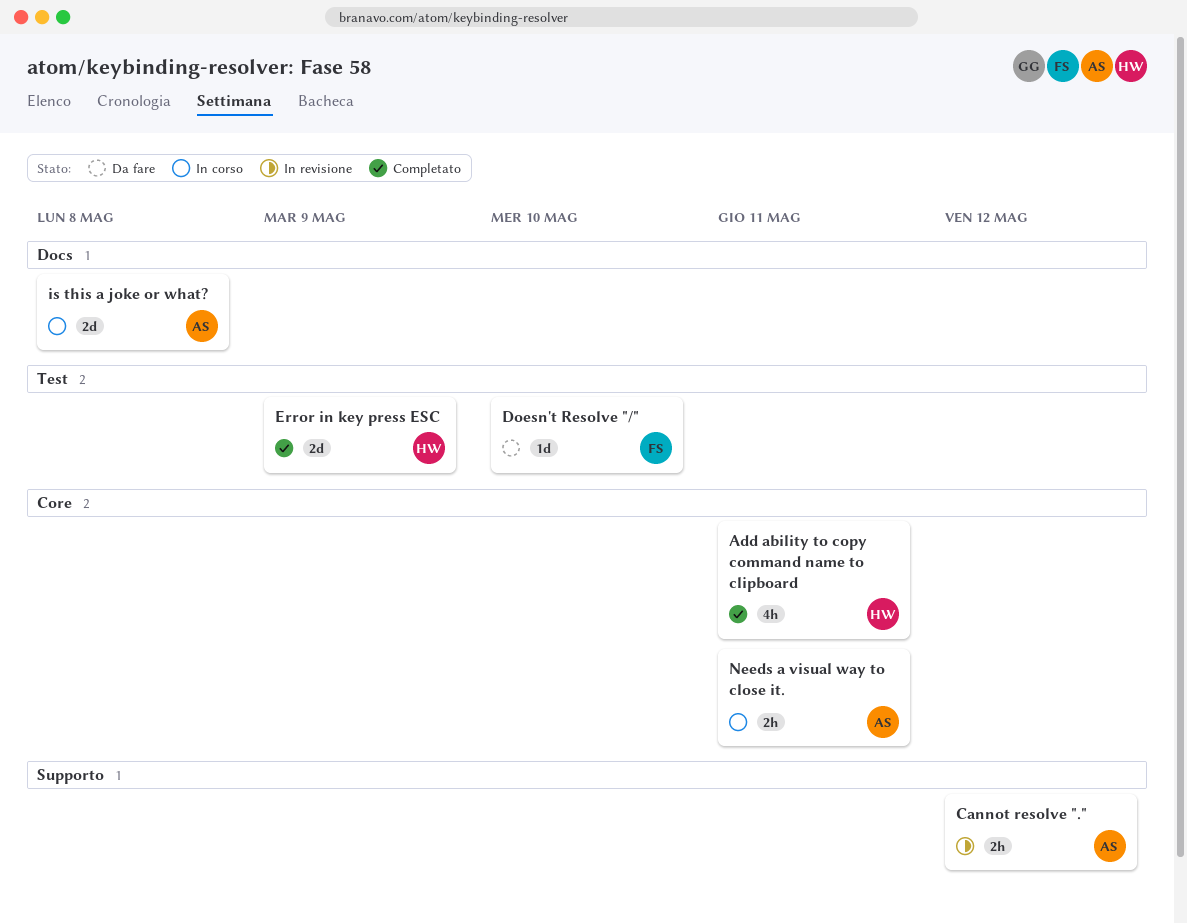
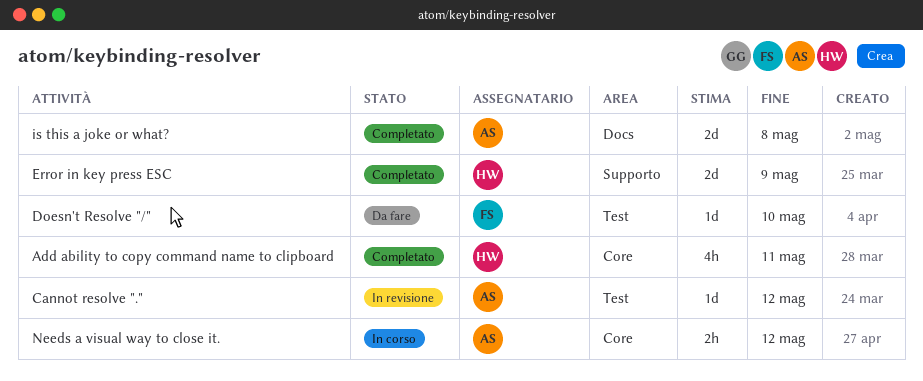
Cannot resolve ".", label: Supporto -> Test
Cannot resolve ".", estimate: 2h -> 1d
Error in key press ESC, label: Test -> Supporto
is this a joke or what?, status: In corso -> Completato
Needs a visual way to close it., due: May 11 -> May 12

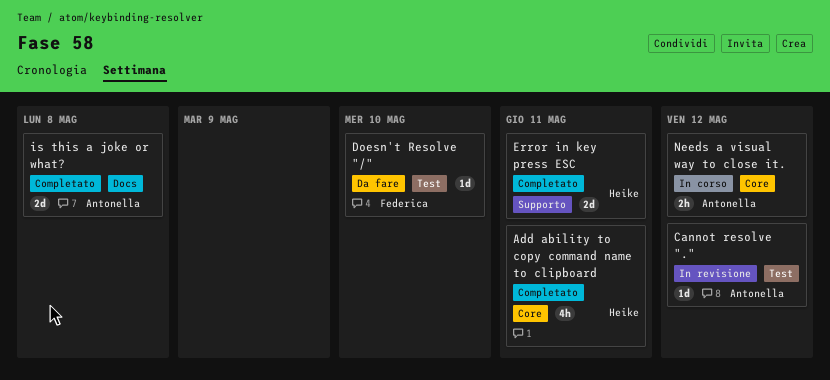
Error in key press ESC, due: May 9 -> May 11

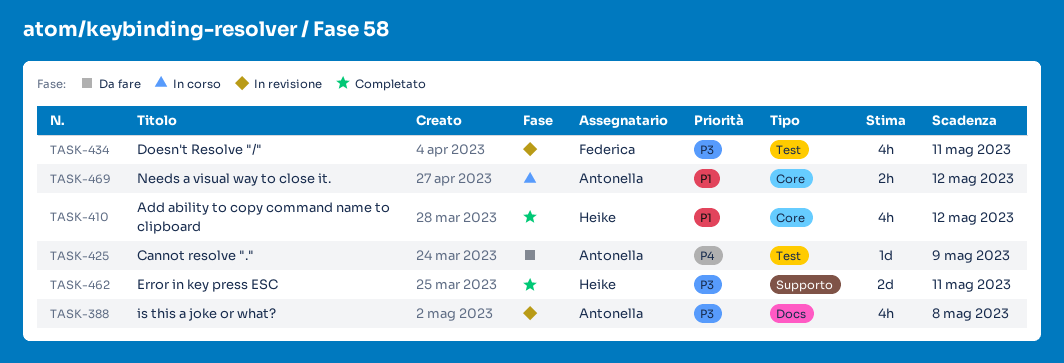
Add ability to copy command name to clipboard, due: May 11 -> May 12
Cannot resolve ".", status: In revisione -> Da fare
Cannot resolve ".", due: May 12 -> May 9
Doesn't Resolve "/", status: Da fare -> In revisione
Doesn't Resolve "/", estimate: 1d -> 4h
Doesn't Resolve "/", due: May 10 -> May 11
is this a joke or what?, status: Completato -> In revisione
is this a joke or what?, estimate: 2d -> 4h

